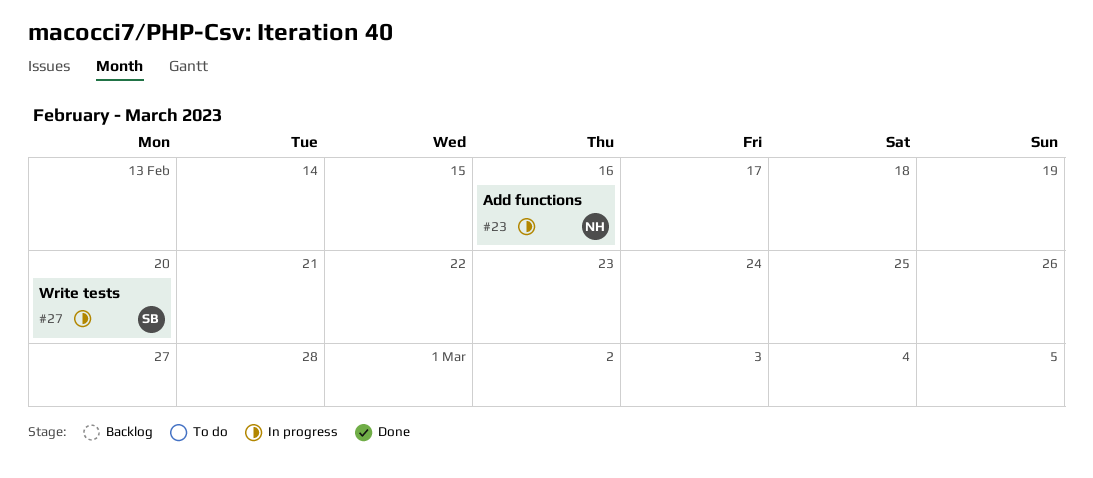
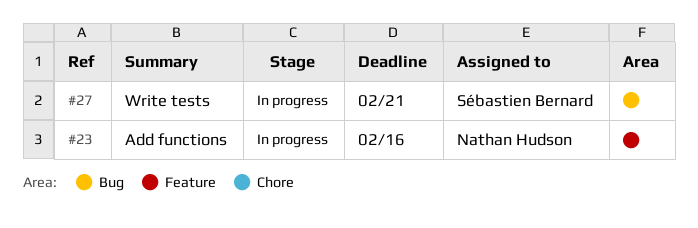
#27, due: Feb 20 -> Feb 21

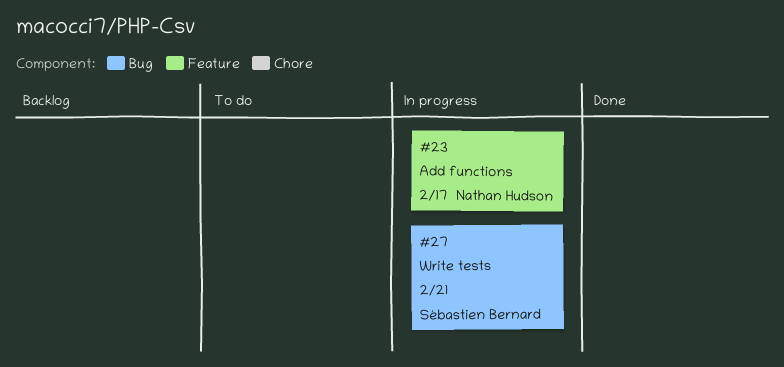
#23, due: Feb 16 -> Feb 17

